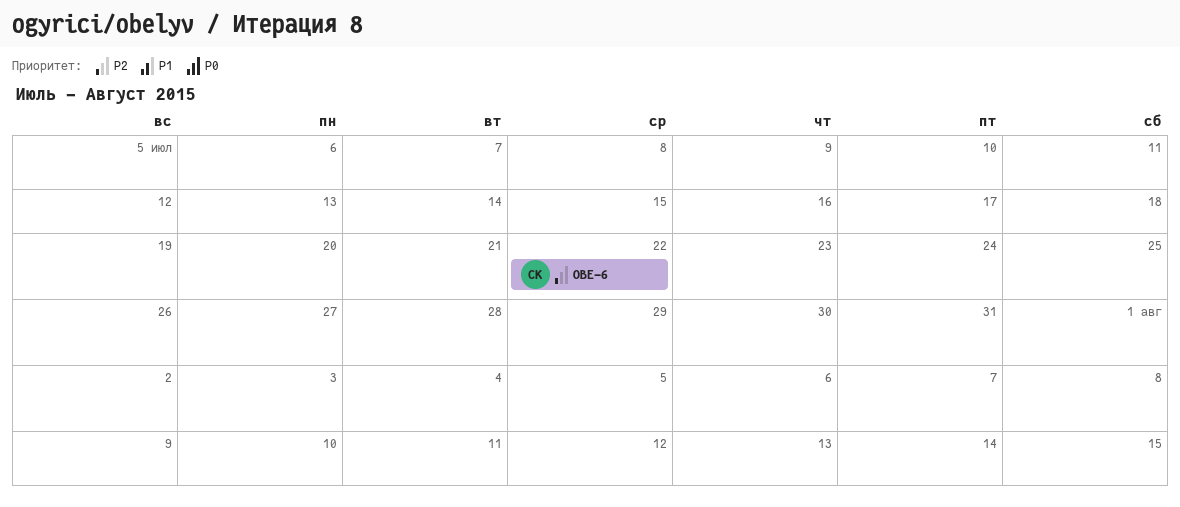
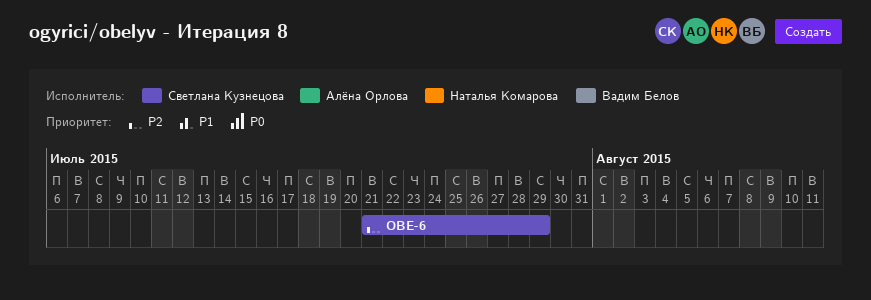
OBE-6, start: Jul 22 -> Jul 21
OBE-6, due: Jul 22 -> Jul 29

